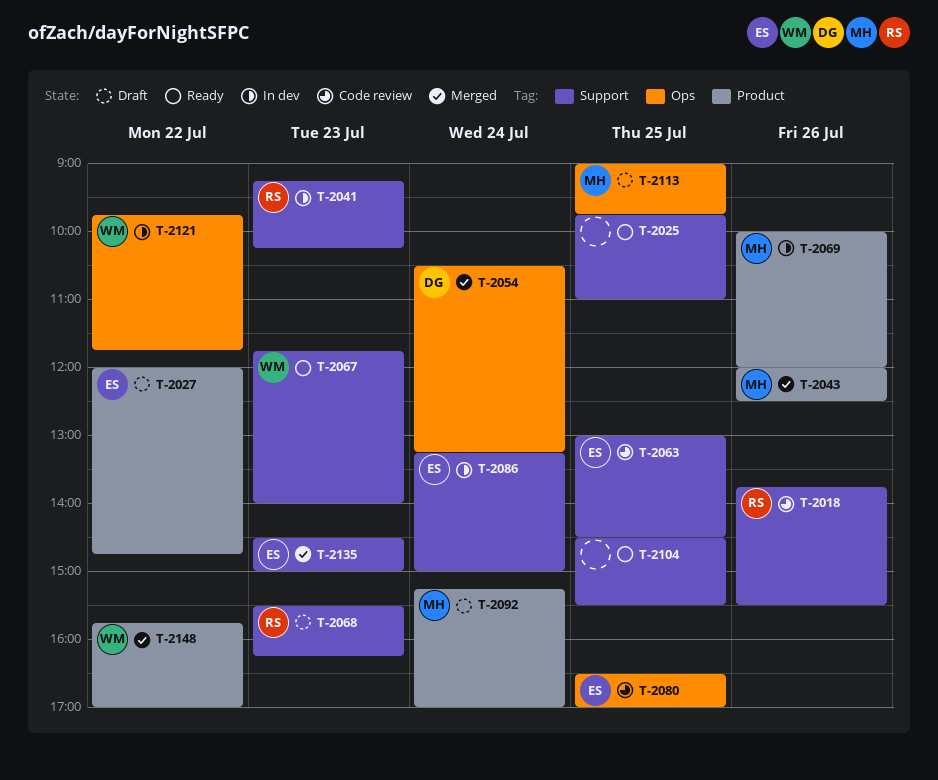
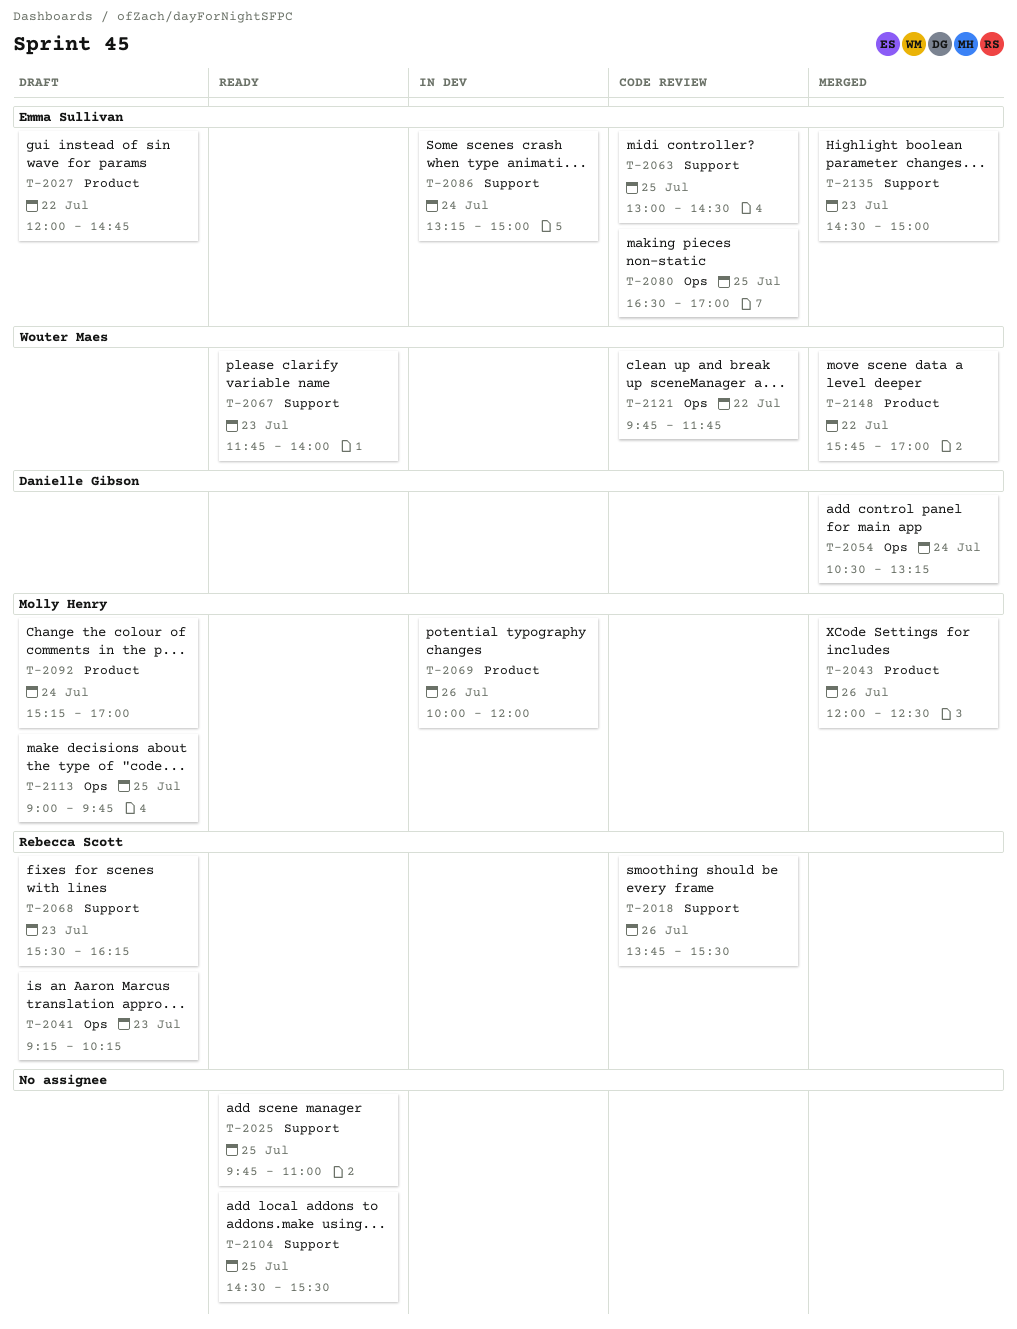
T-2041, status: In dev -> Draft
T-2041, label: Support -> Ops
T-2121, status: In dev -> Code review

